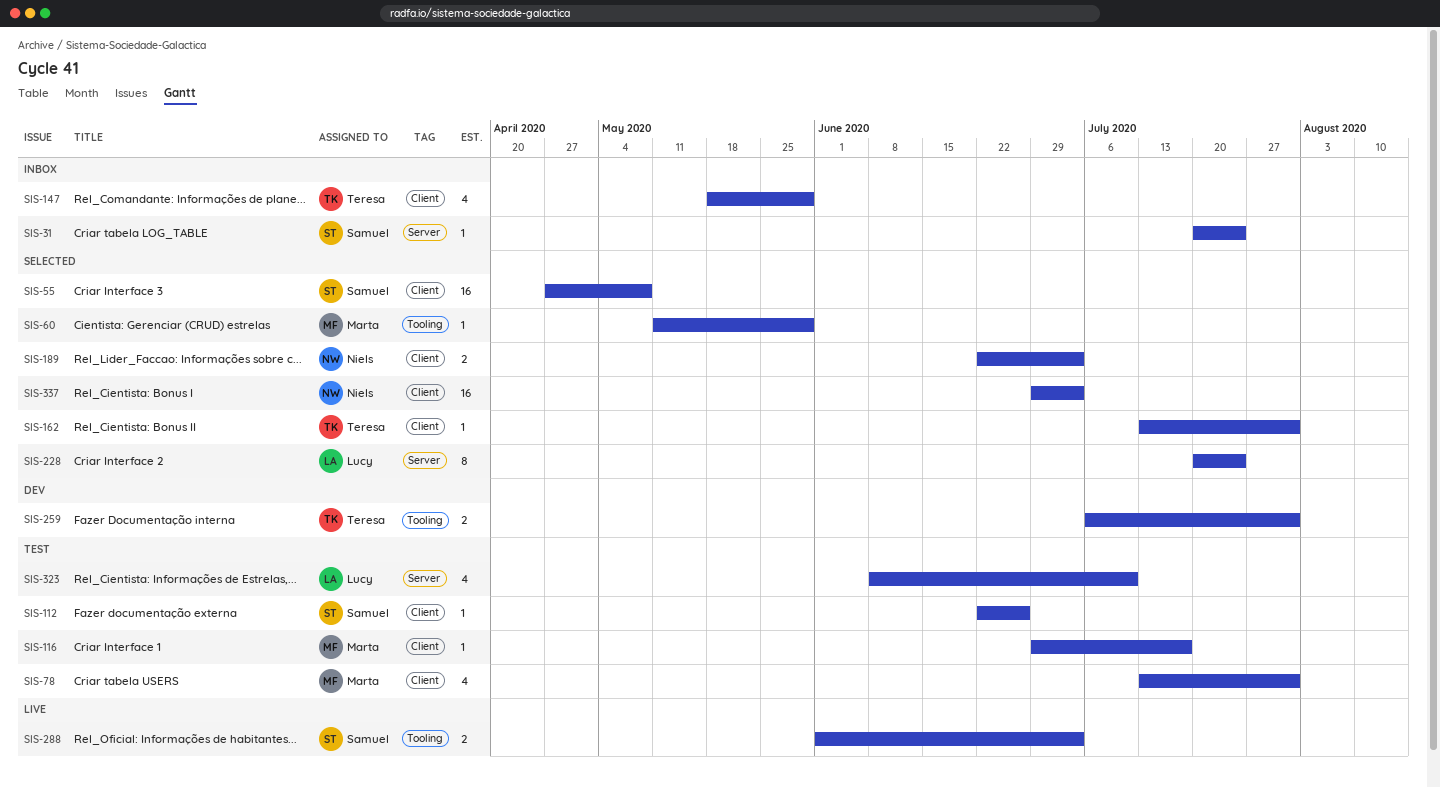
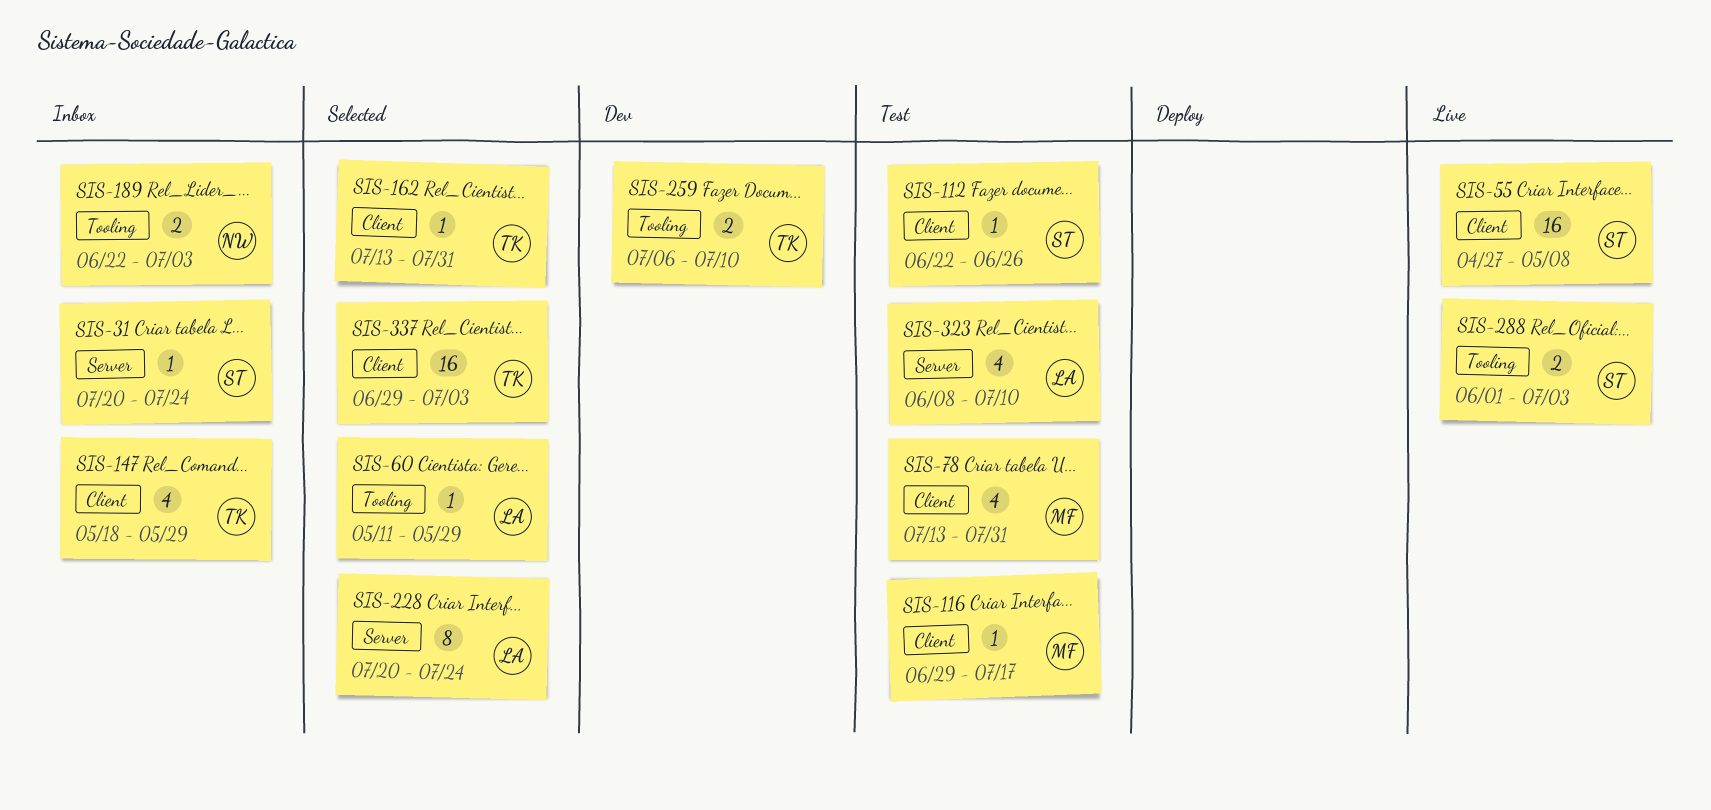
SIS-55, status: Selected -> Live
SIS-60, owner: Marta -> Lucy
SIS-189, status: Selected -> Inbox
SIS-189, label: Client -> Tooling
SIS-259, due: Jul 31 -> Jul 10
SIS-337, owner: Niels -> Teresa

